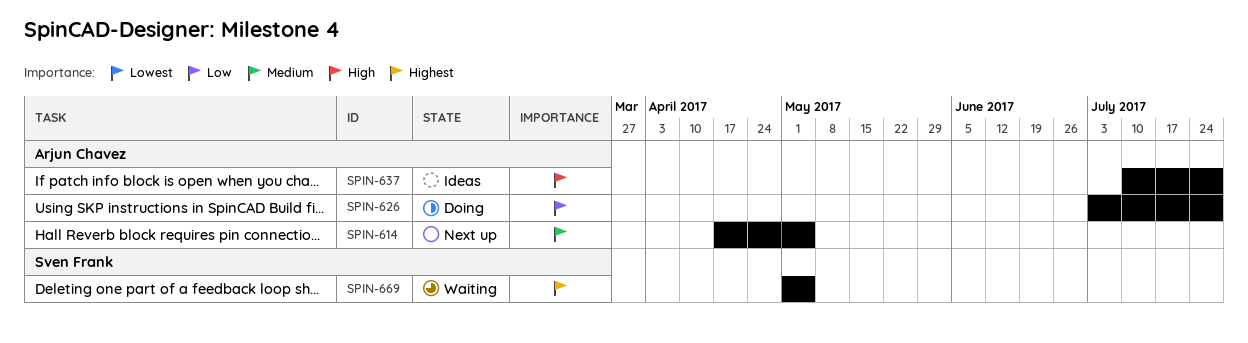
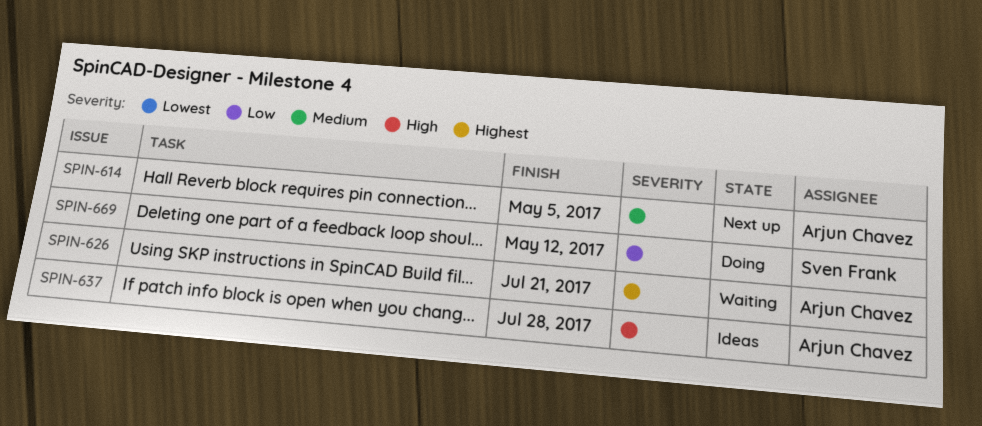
SPIN-626, status: Doing -> Waiting
SPIN-626, priority: Low -> Highest
SPIN-626, due: Jul 28 -> Jul 21
SPIN-669, status: Waiting -> Doing
SPIN-669, priority: Highest -> Low
SPIN-669, due: May 5 -> May 12

